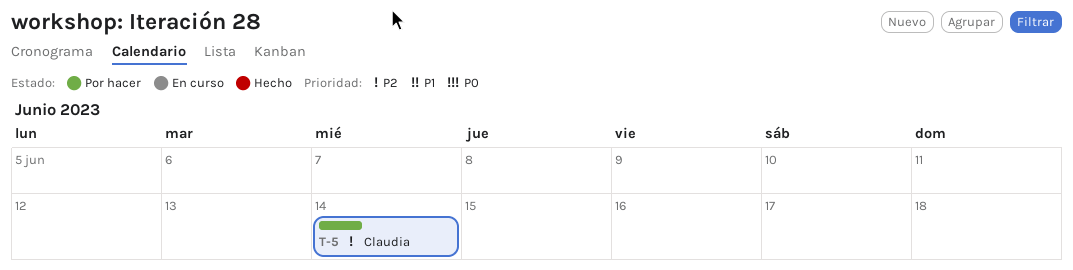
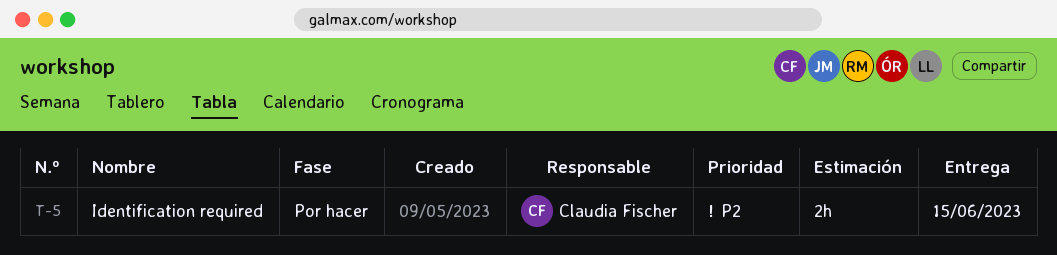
T-5, due: Jun 14 -> Jun 15

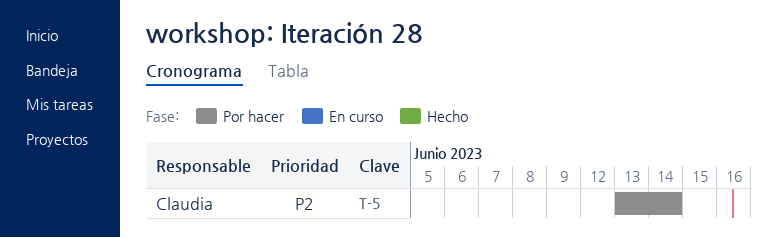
T-5, due: Jun 15 -> Jun 14

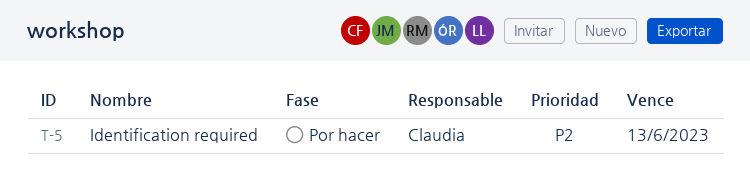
T-5, due: Jun 14 -> Jun 13

